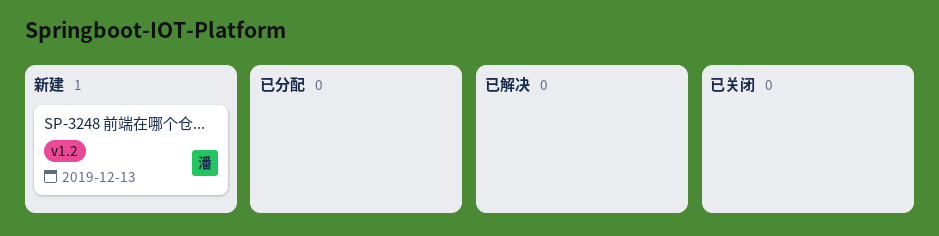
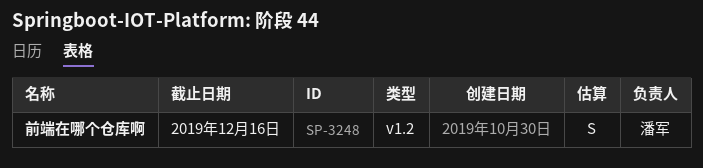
SP-3248, due: Dec 13 -> Dec 16

